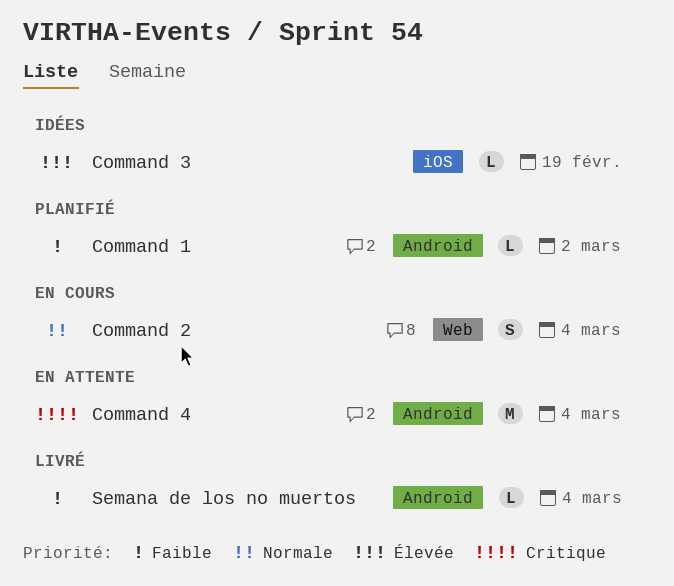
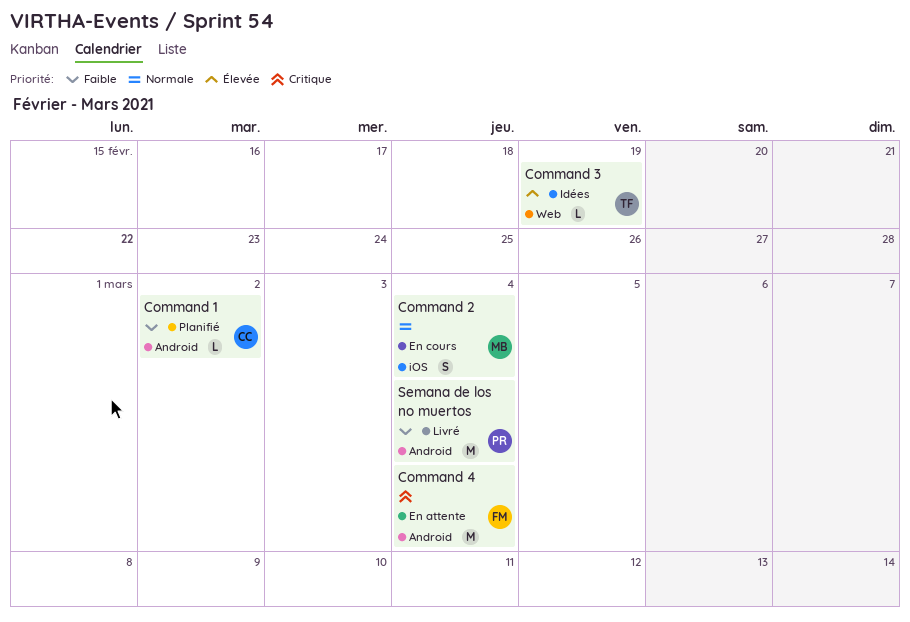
Command 2, label: Web -> iOS
Command 3, label: iOS -> Web
Semana de los no muertos, estimate: L -> M

